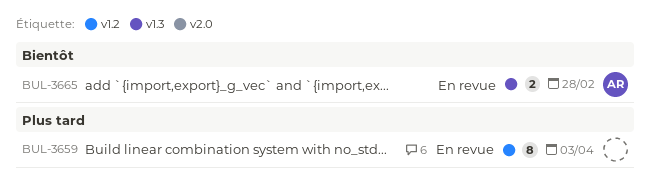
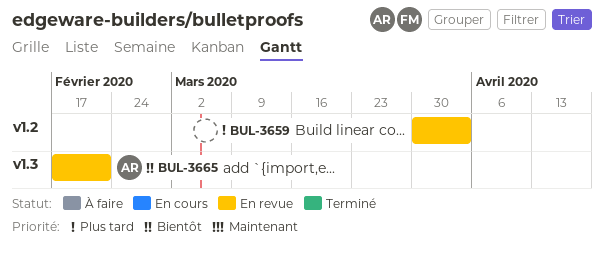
BUL-3665, due: Feb 28 -> Feb 21

